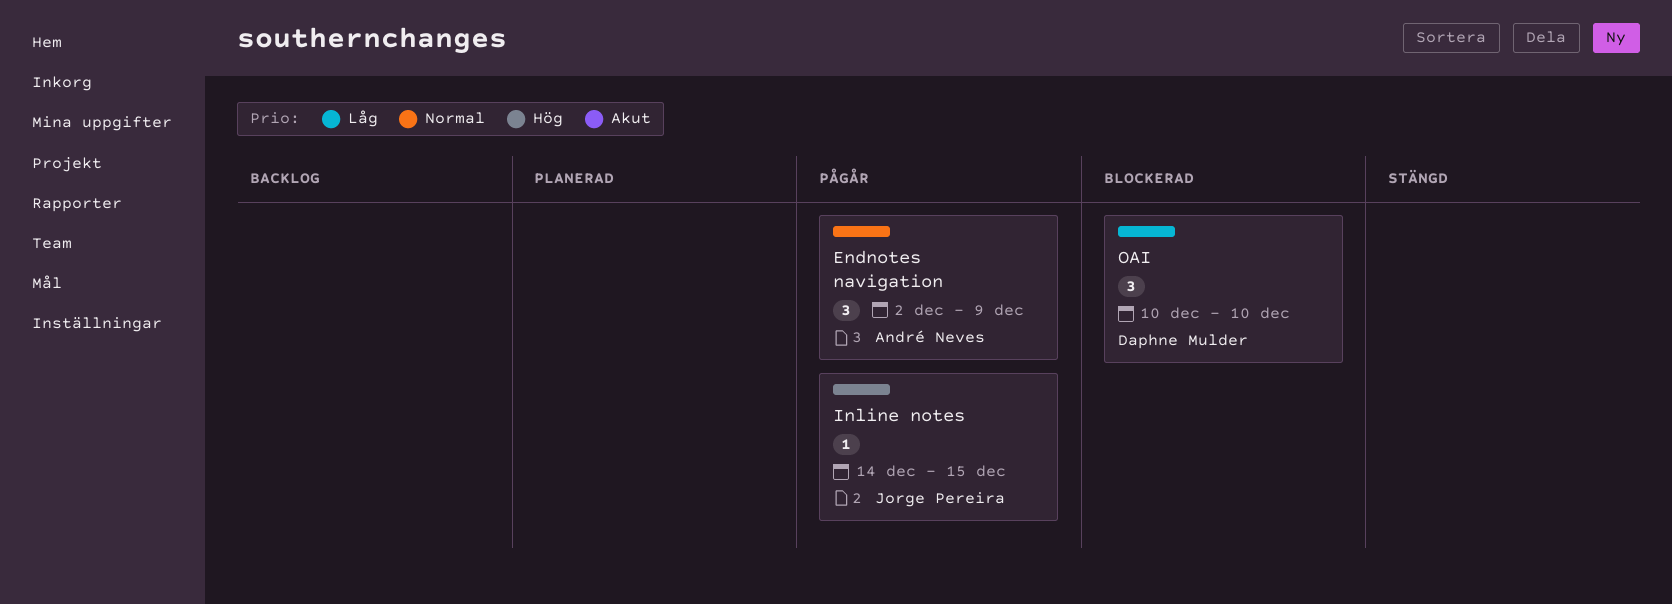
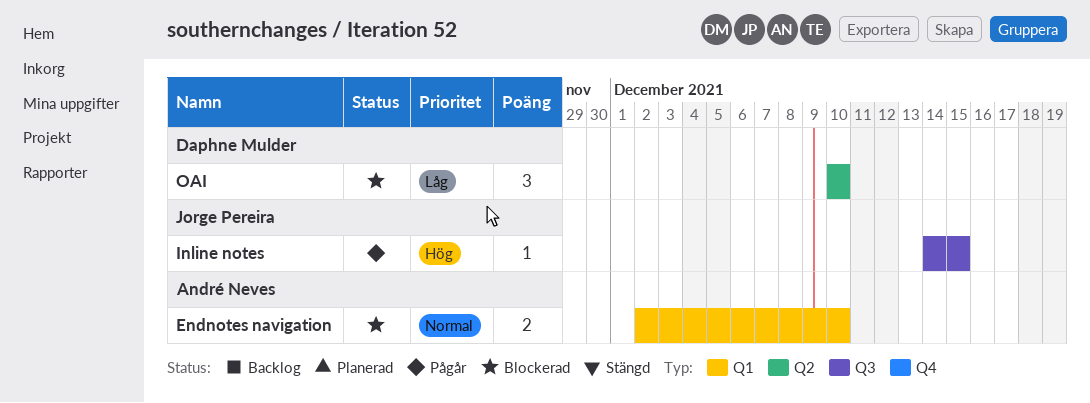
Endnotes navigation, status: Pågår -> Blockerad
Endnotes navigation, estimate: 3 -> 2
Endnotes navigation, due: Dec 9 -> Dec 10

